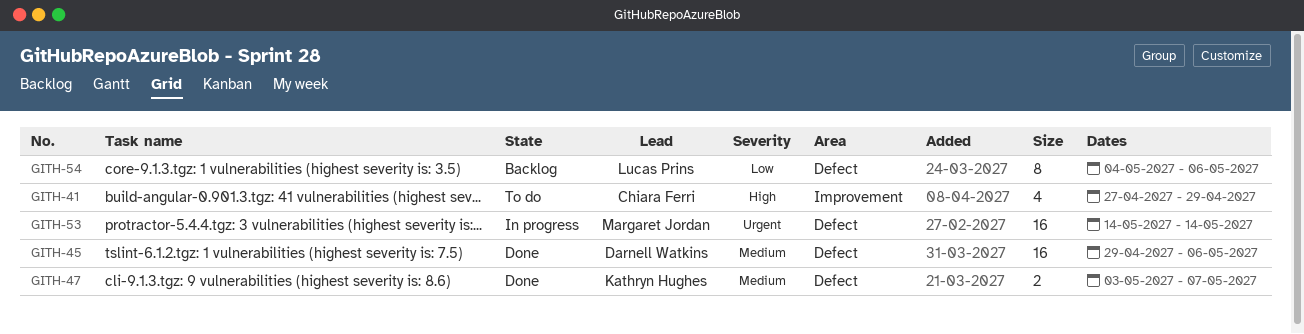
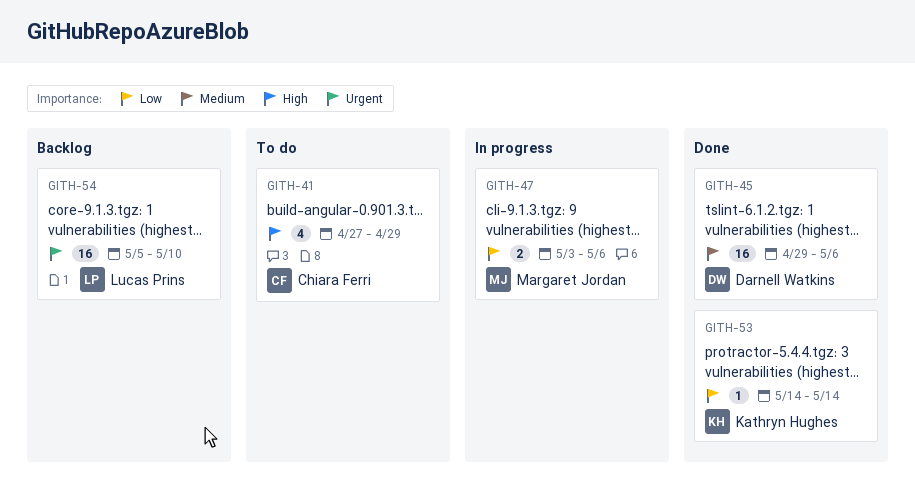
GITH-47, status: Done -> In progress
GITH-47, owner: Kathryn Hughes -> Margaret Jordan
GITH-47, priority: Medium -> Low
GITH-47, due: May 7 -> May 6
GITH-53, status: In progress -> Done
GITH-53, owner: Margaret Jordan -> Kathryn Hughes
GITH-53, priority: Urgent -> Low
GITH-53, estimate: 16 -> 1
GITH-54, priority: Low -> Urgent
GITH-54, estimate: 8 -> 16
GITH-54, start: May 4 -> May 5
GITH-54, due: May 6 -> May 10

